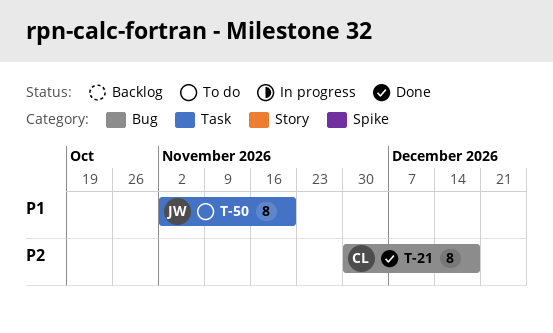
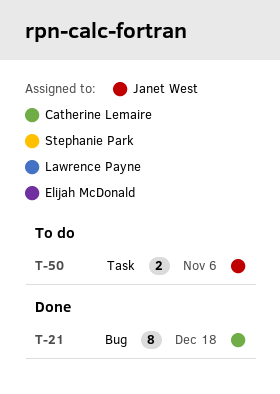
T-50, estimate: 8 -> 2
T-50, due: Nov 20 -> Nov 6

